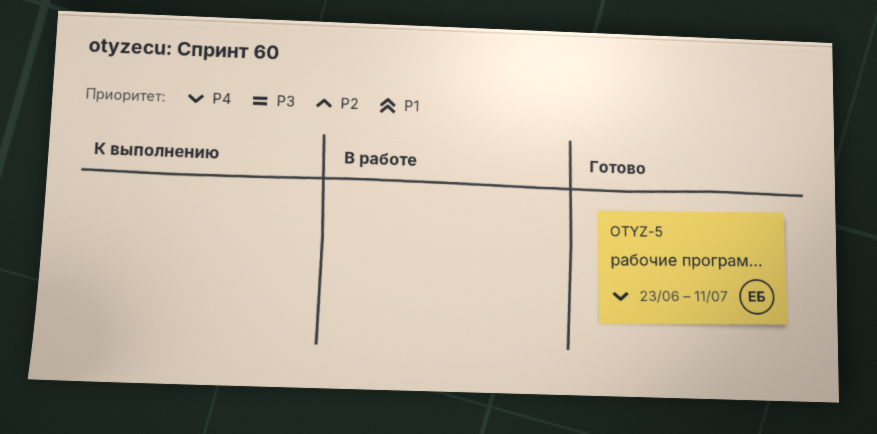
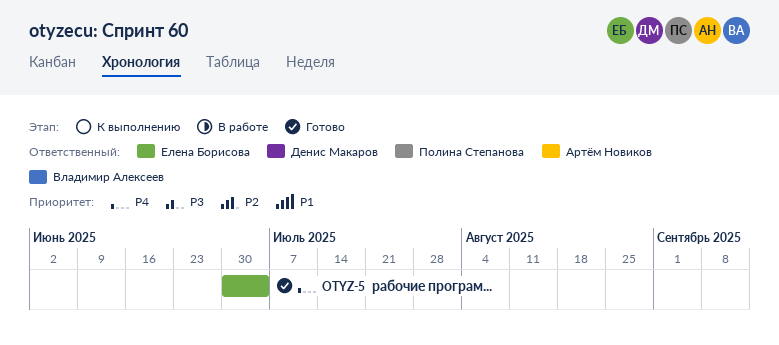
OTYZ-5, start: Jun 23 -> Jun 30
OTYZ-5, due: Jul 11 -> Jul 4

